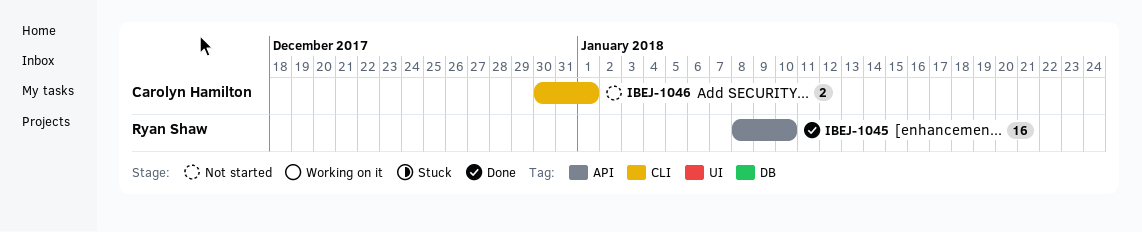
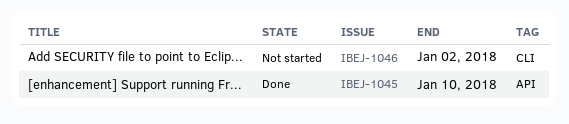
IBEJ-1046, due: Jan 1 -> Jan 2

